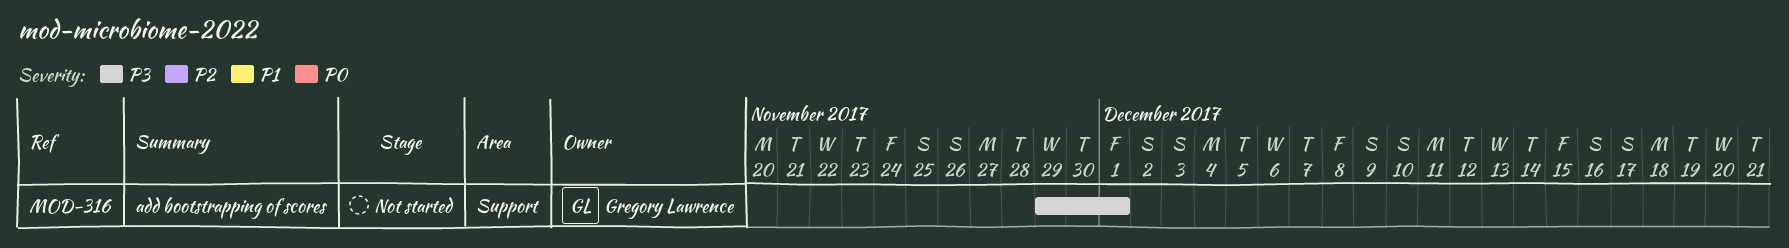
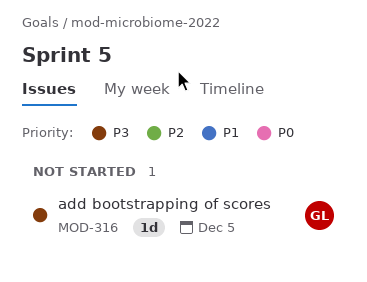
MOD-316, due: Dec 1 -> Dec 5

